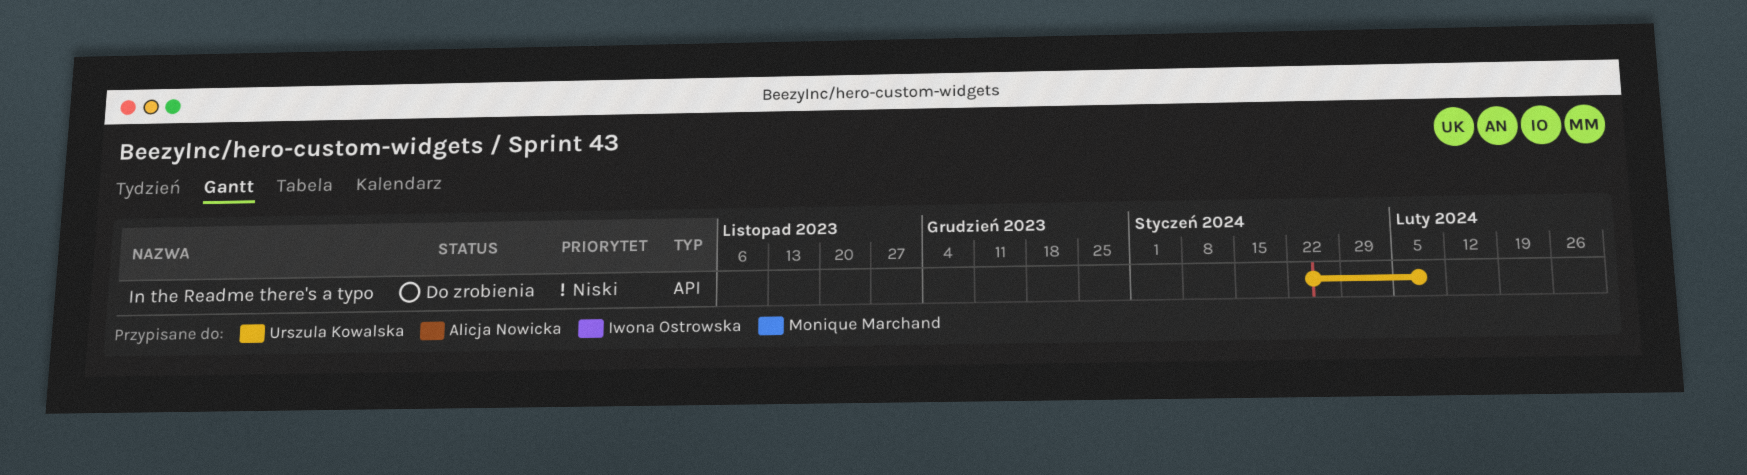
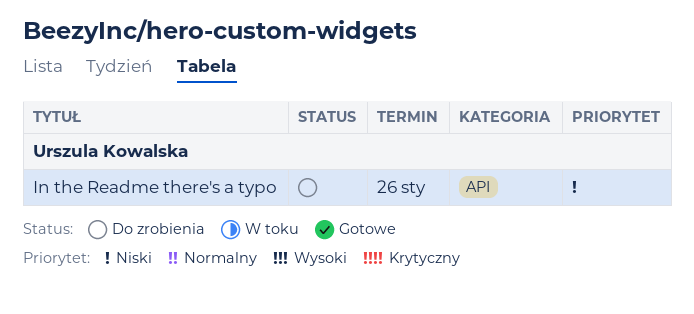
In the Readme there's a typo, due: Feb 9 -> Jan 26

